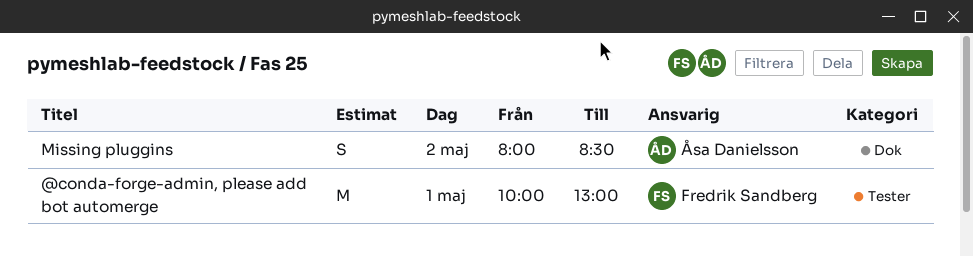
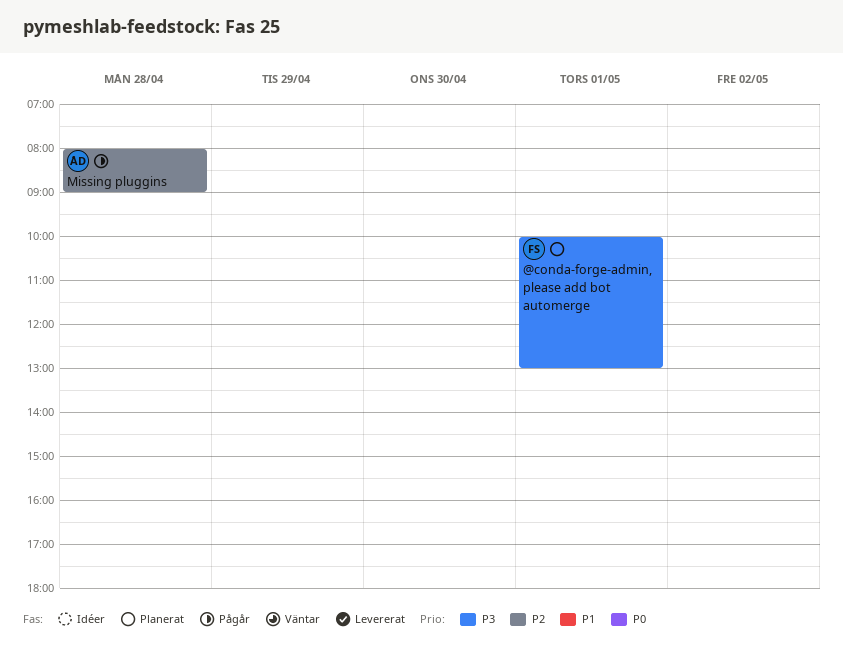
Missing pluggins, day: May 2 -> Apr 28
Missing pluggins, ends: 08:30 -> 09:00

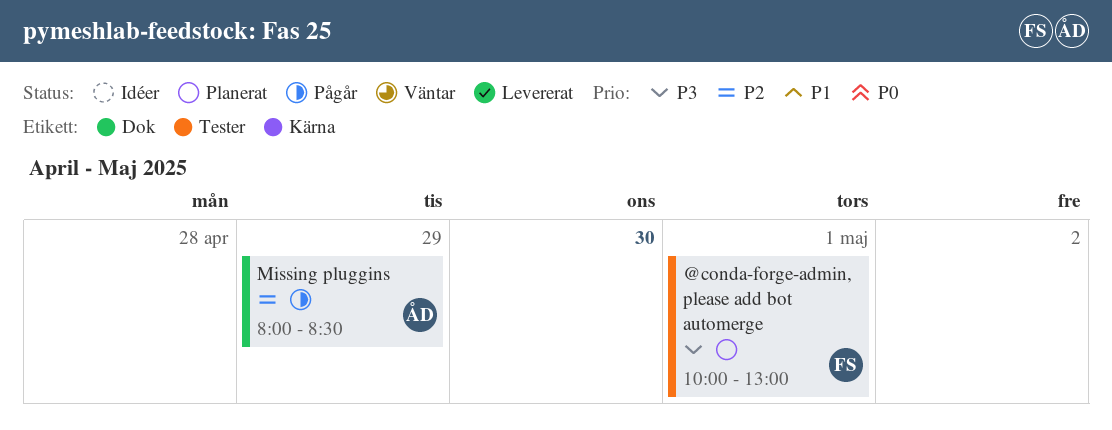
Missing pluggins, day: Apr 28 -> Apr 29
Missing pluggins, ends: 09:00 -> 08:30

